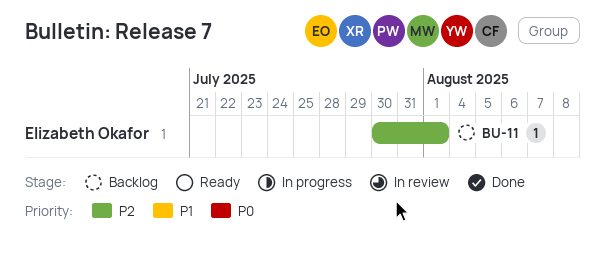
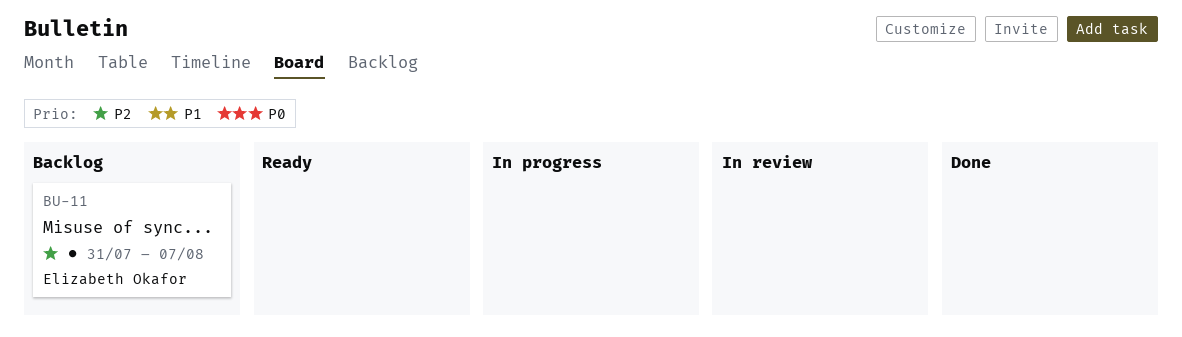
BU-11, start: Jul 30 -> Jul 31
BU-11, due: Aug 1 -> Aug 7

